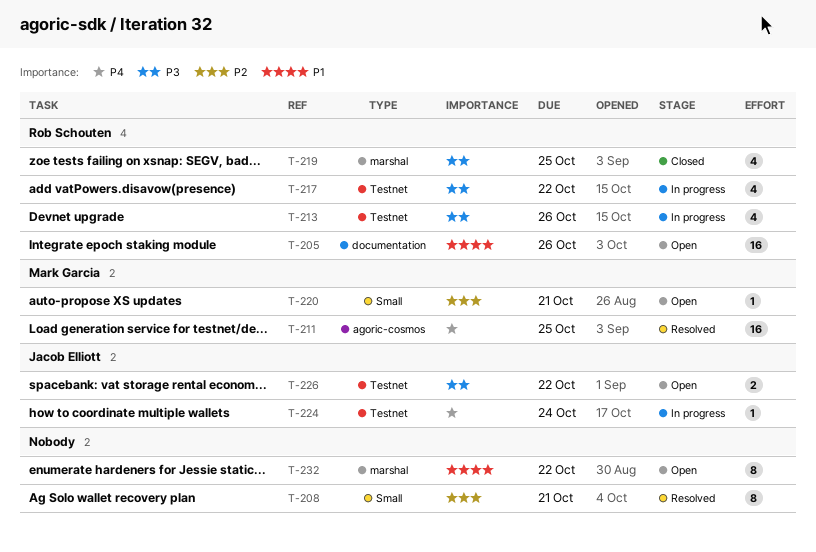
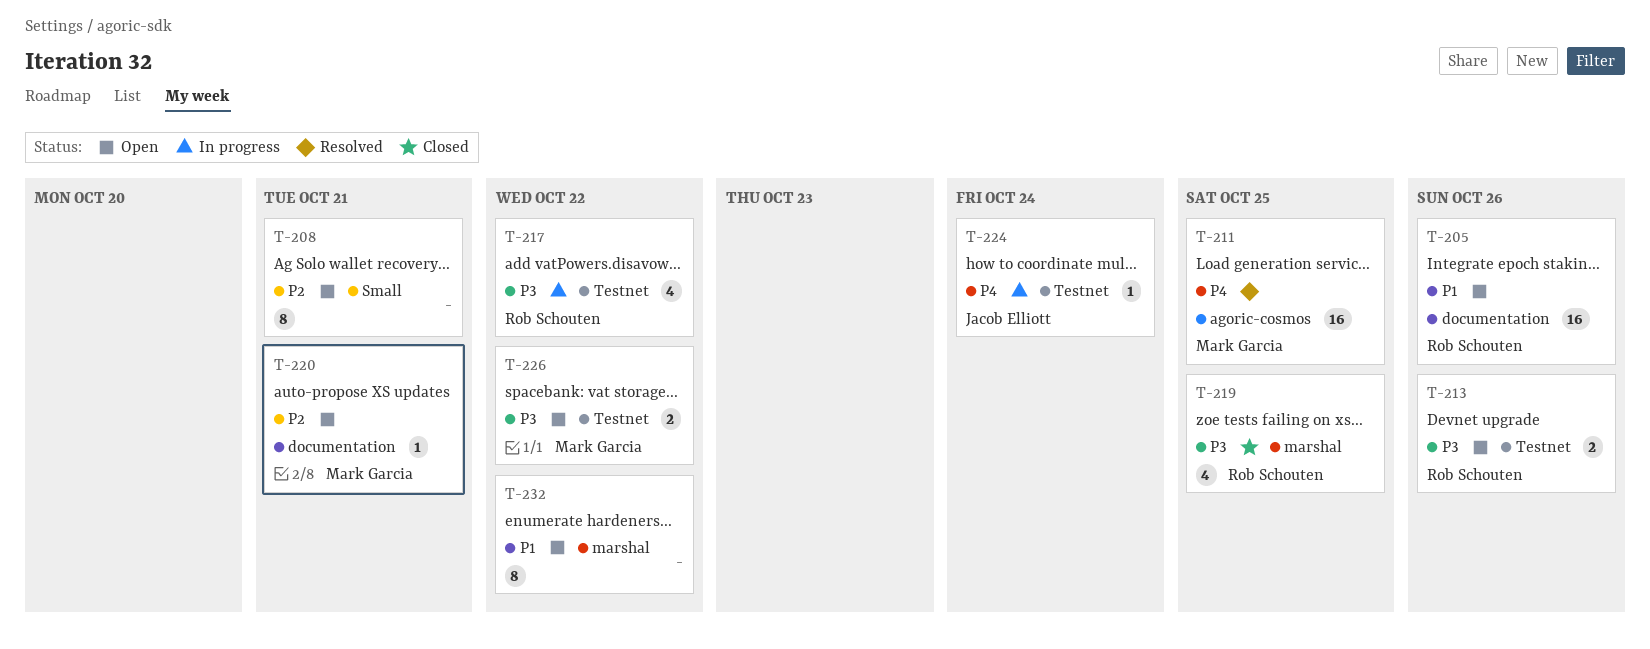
T-208, status: Resolved -> Open
T-213, status: In progress -> Open
T-213, estimate: 4 -> 2
T-220, label: Small -> documentation
T-226, owner: Jacob Elliott -> Mark Garcia

